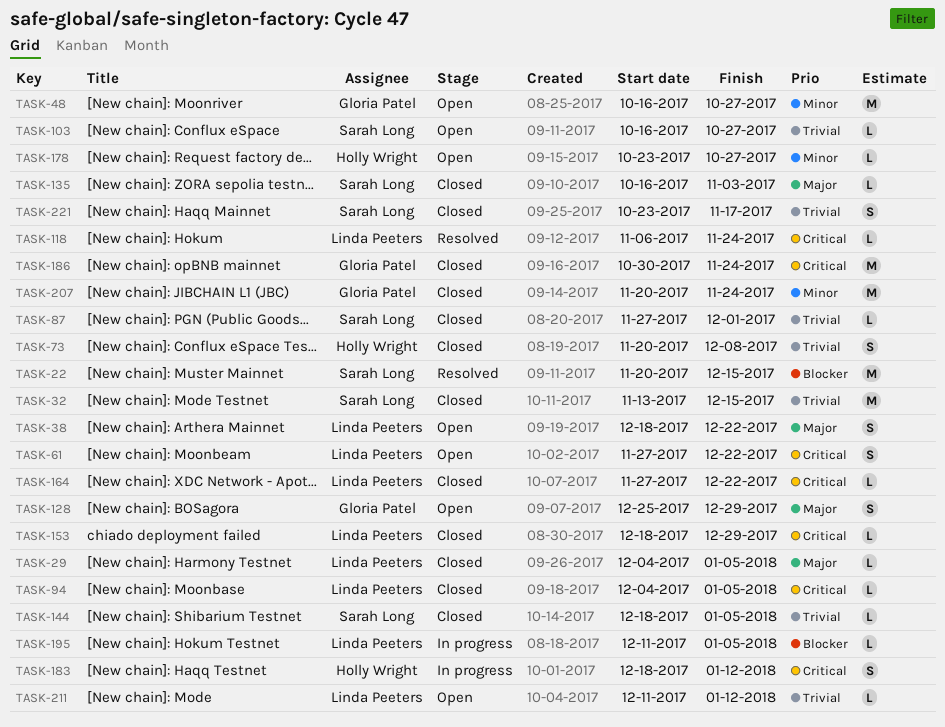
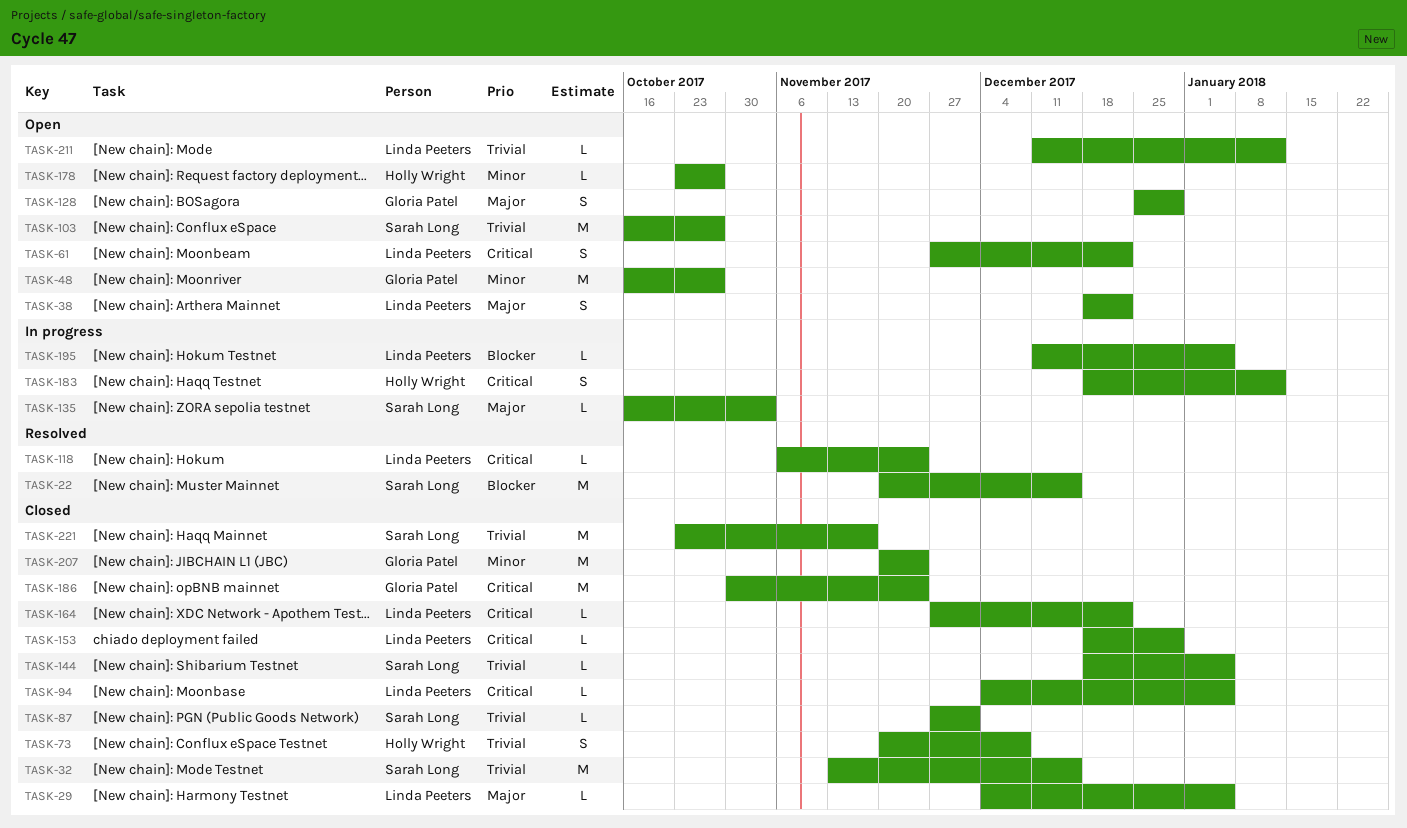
TASK-103, estimate: L -> M
TASK-135, status: Closed -> In progress
TASK-221, estimate: S -> M

